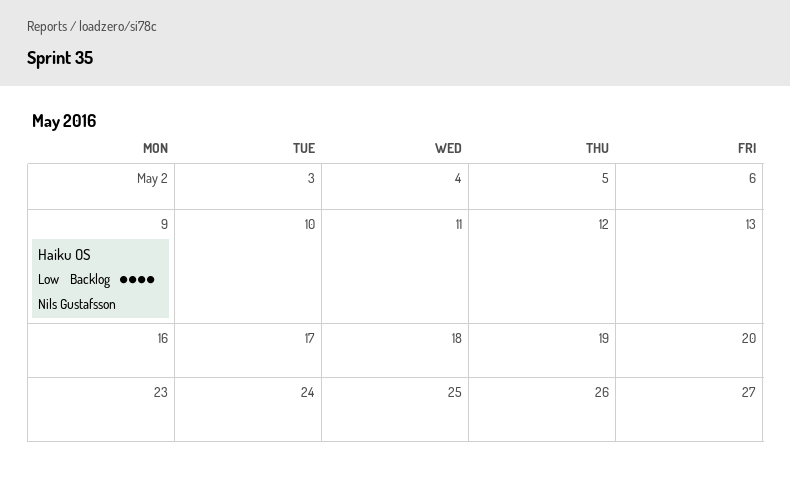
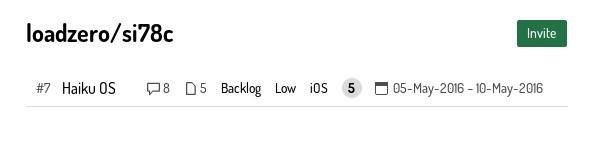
Haiku OS, estimate: 4 -> 5
Haiku OS, due: May 9 -> May 10

